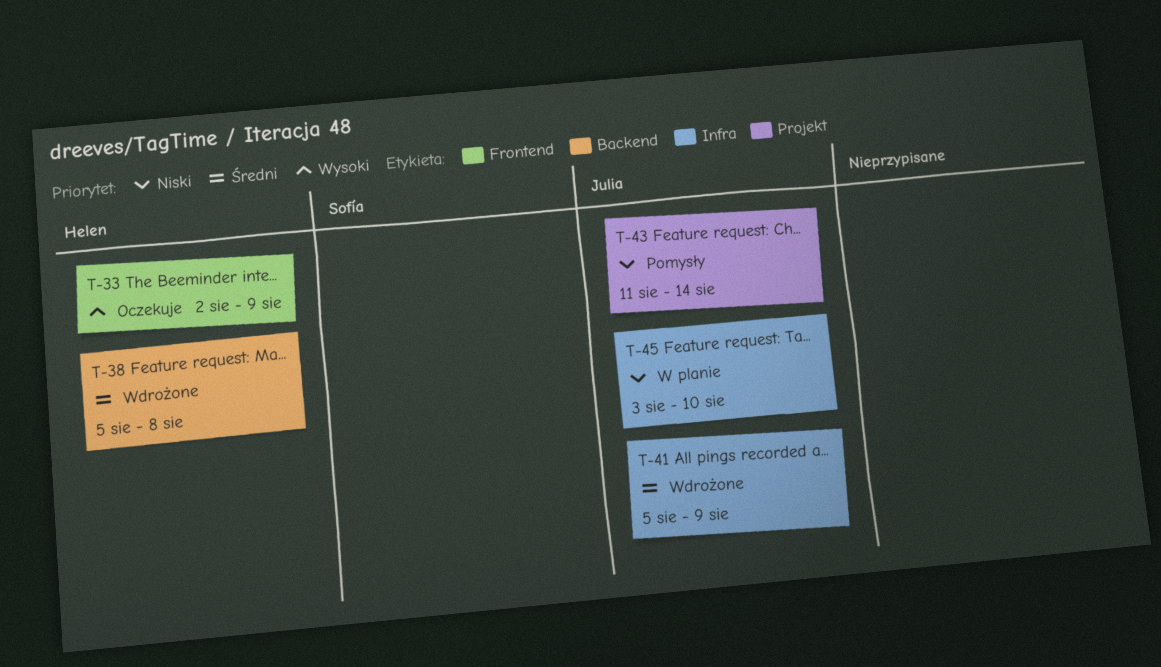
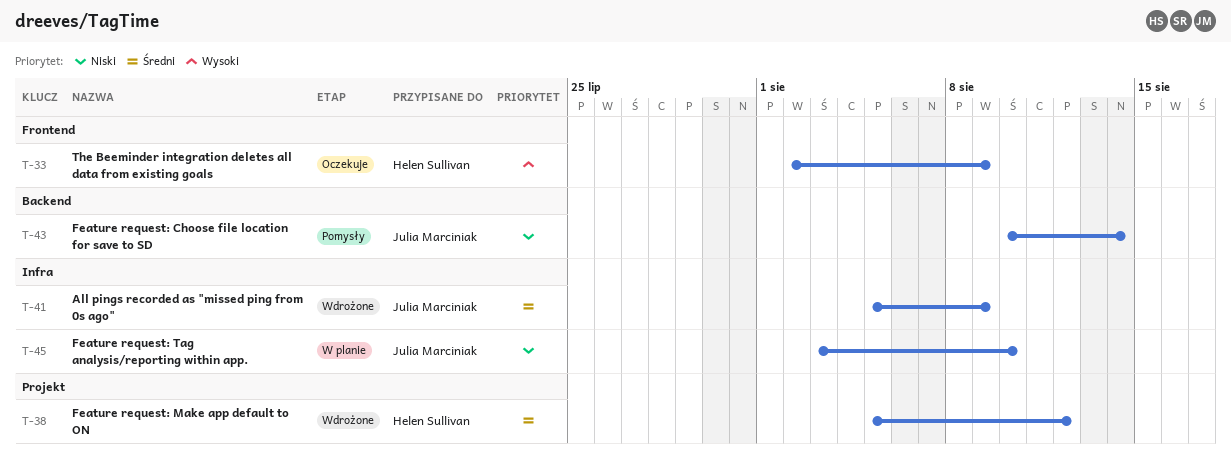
T-38, label: Backend -> Projekt
T-38, due: Aug 8 -> Aug 12
T-43, label: Projekt -> Backend
T-43, start: Aug 11 -> Aug 10

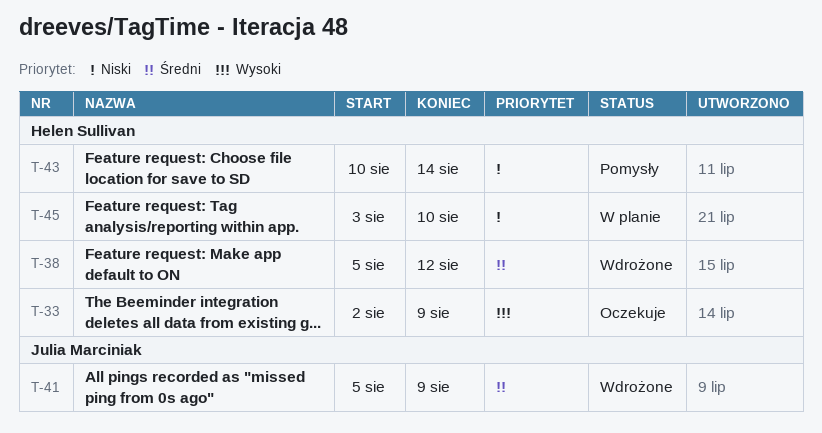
T-43, owner: Julia Marciniak -> Helen Sullivan
T-45, owner: Julia Marciniak -> Helen Sullivan

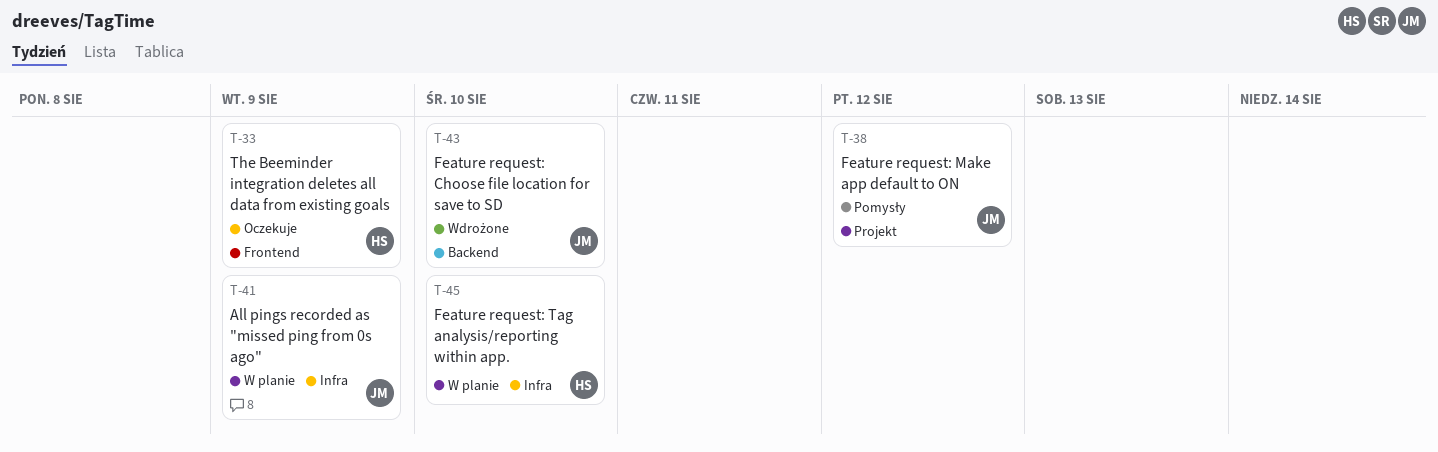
T-38, status: Wdrożone -> Pomysły
T-38, owner: Helen Sullivan -> Julia Marciniak
T-41, status: Wdrożone -> W planie
T-43, status: Pomysły -> Wdrożone
T-43, owner: Helen Sullivan -> Julia Marciniak
T-43, due: Aug 14 -> Aug 10

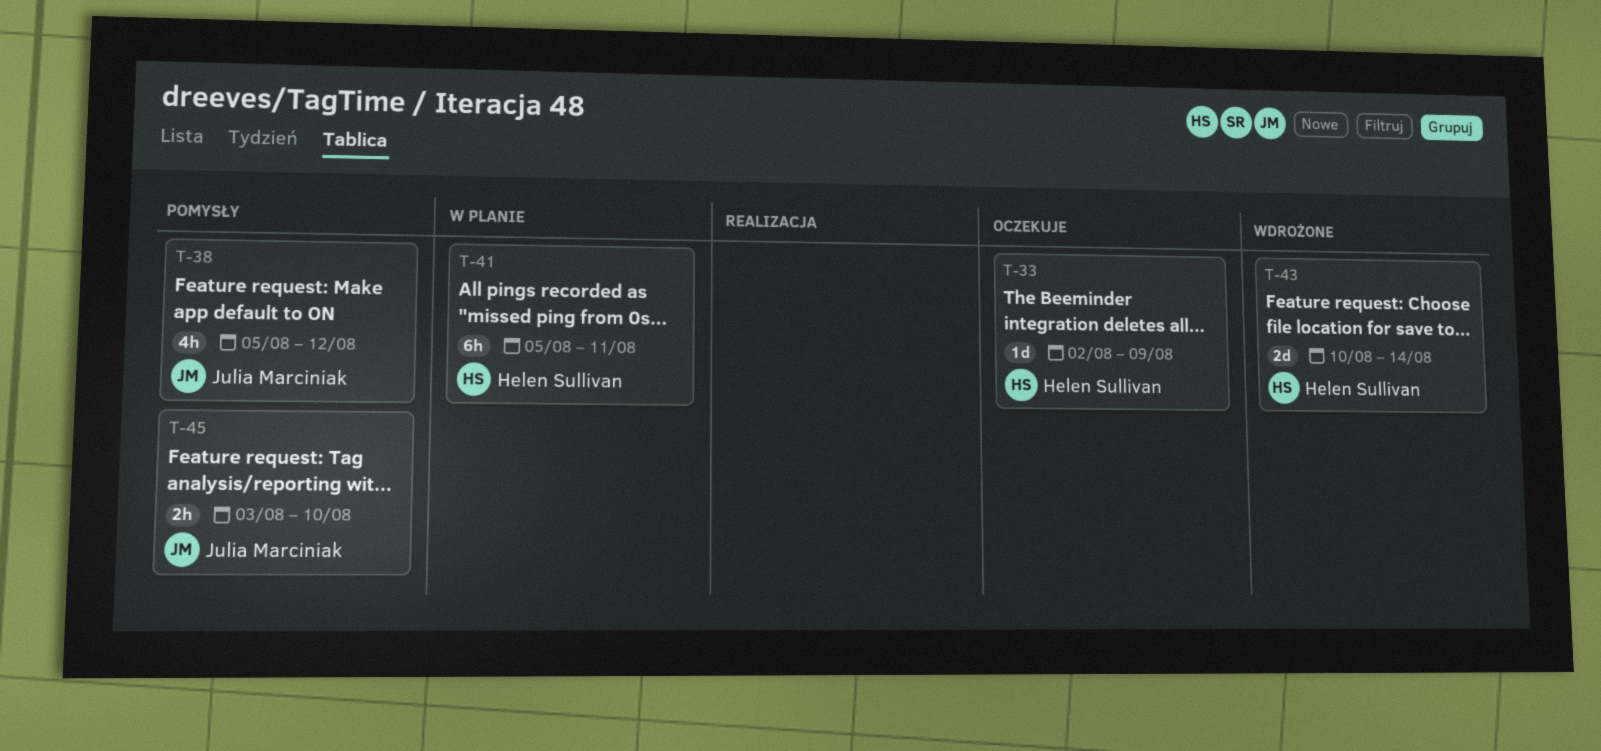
T-41, owner: Julia Marciniak -> Helen Sullivan
T-41, due: Aug 9 -> Aug 11
T-43, owner: Julia Marciniak -> Helen Sullivan
T-43, due: Aug 10 -> Aug 14
T-45, status: W planie -> Pomysły
T-45, owner: Helen Sullivan -> Julia Marciniak

